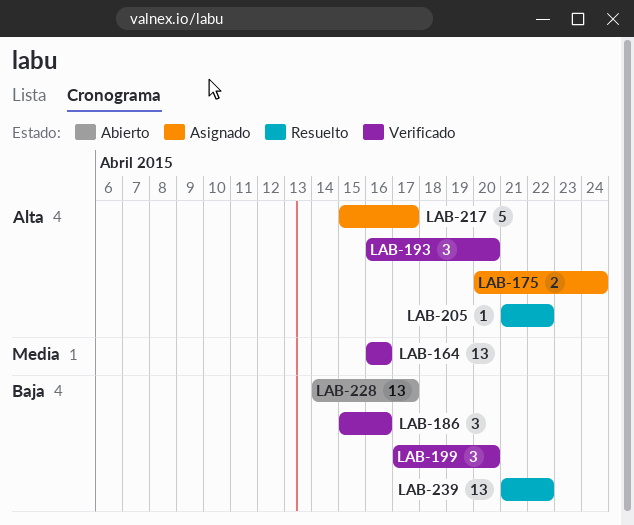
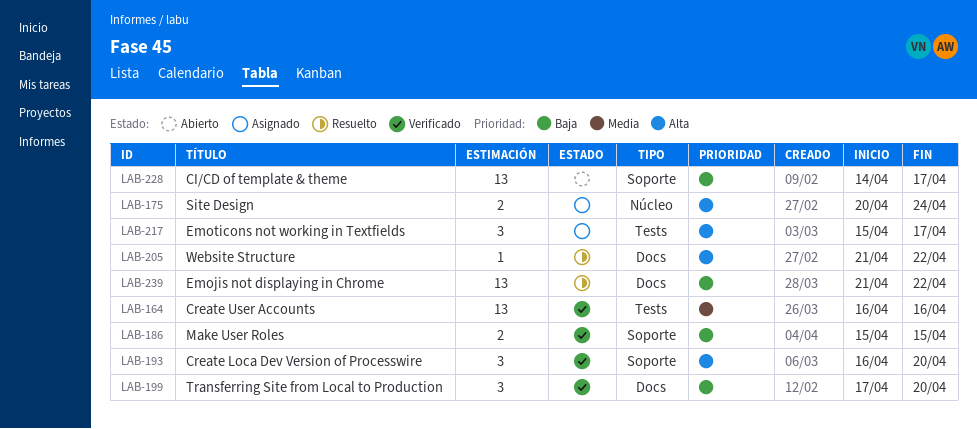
LAB-186, estimate: 3 -> 2
LAB-186, due: Apr 16 -> Apr 15
LAB-217, estimate: 5 -> 3

